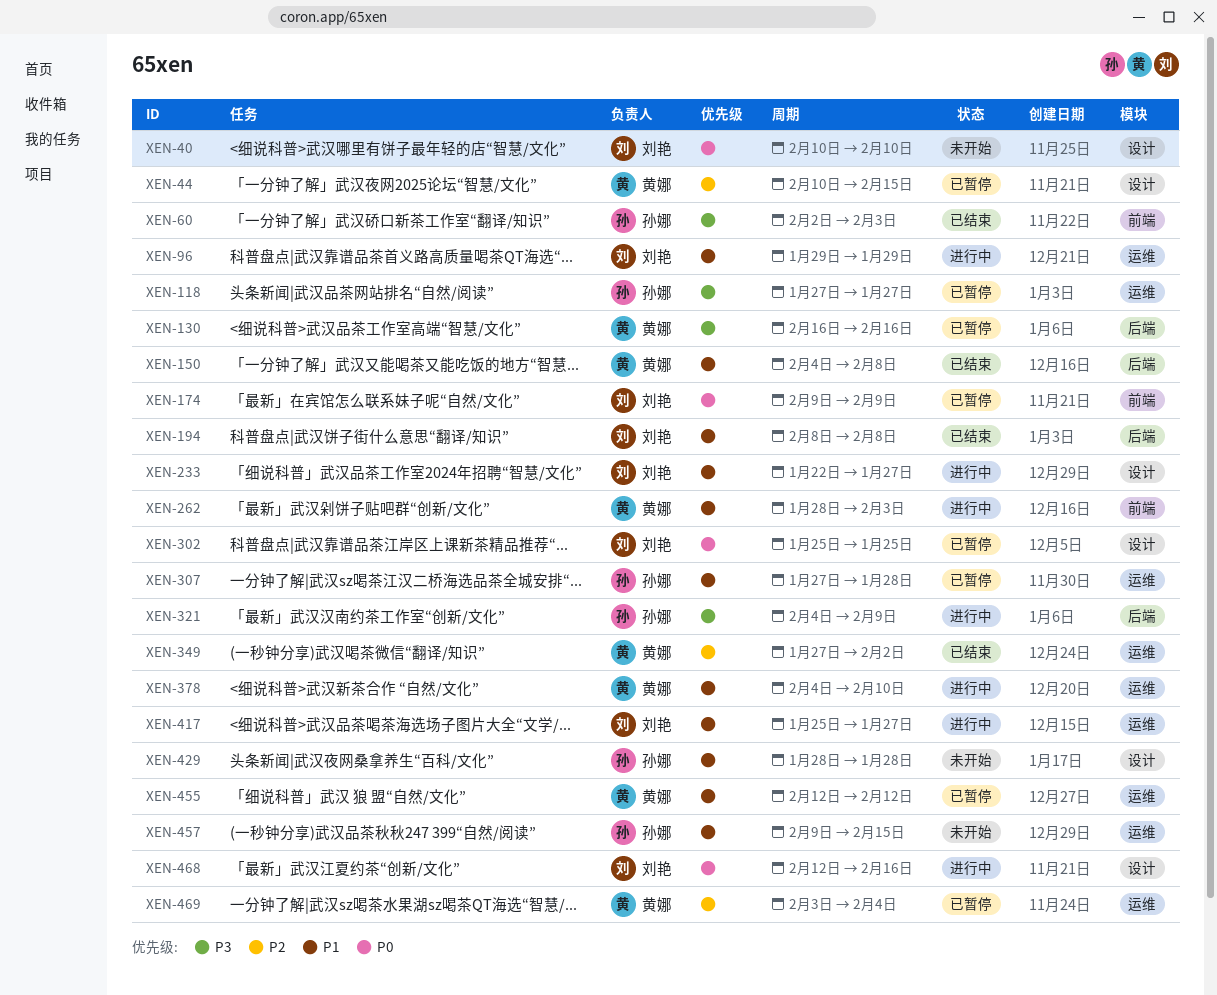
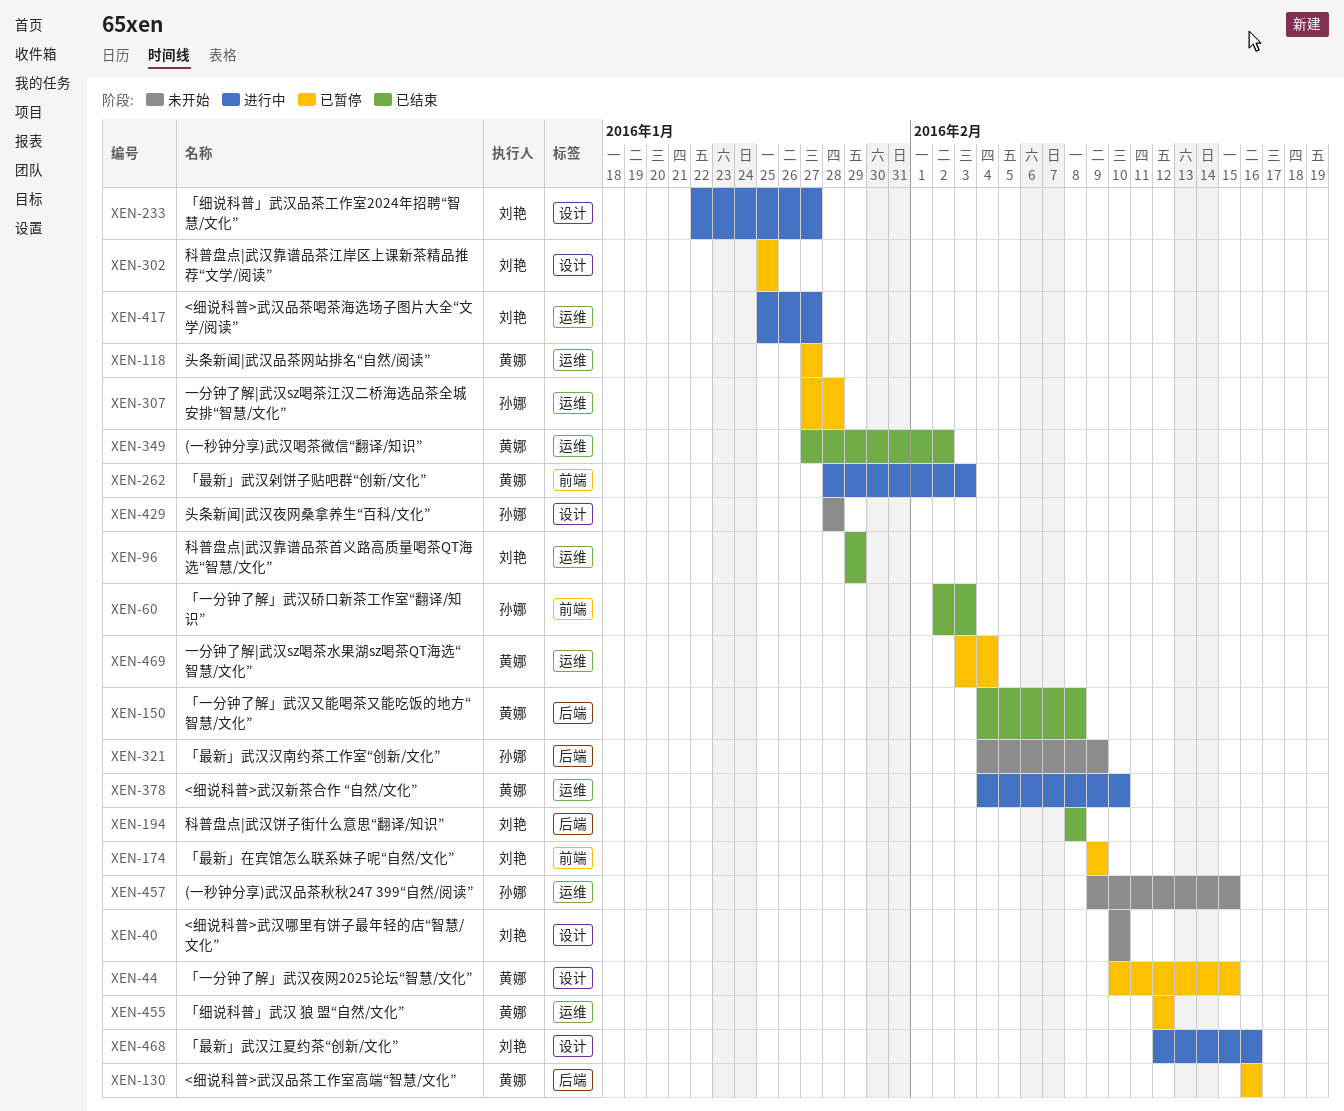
XEN-96, status: 进行中 -> 已结束
XEN-118, owner: 孙娜 -> 黄娜
XEN-321, status: 进行中 -> 未开始

